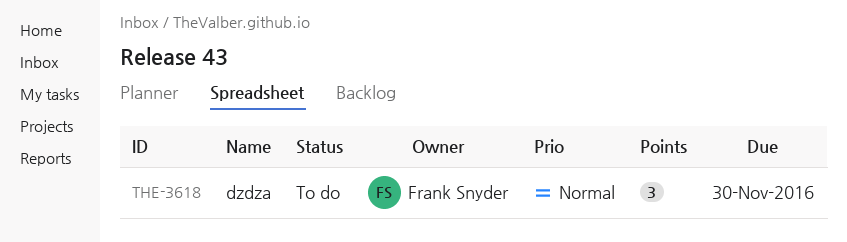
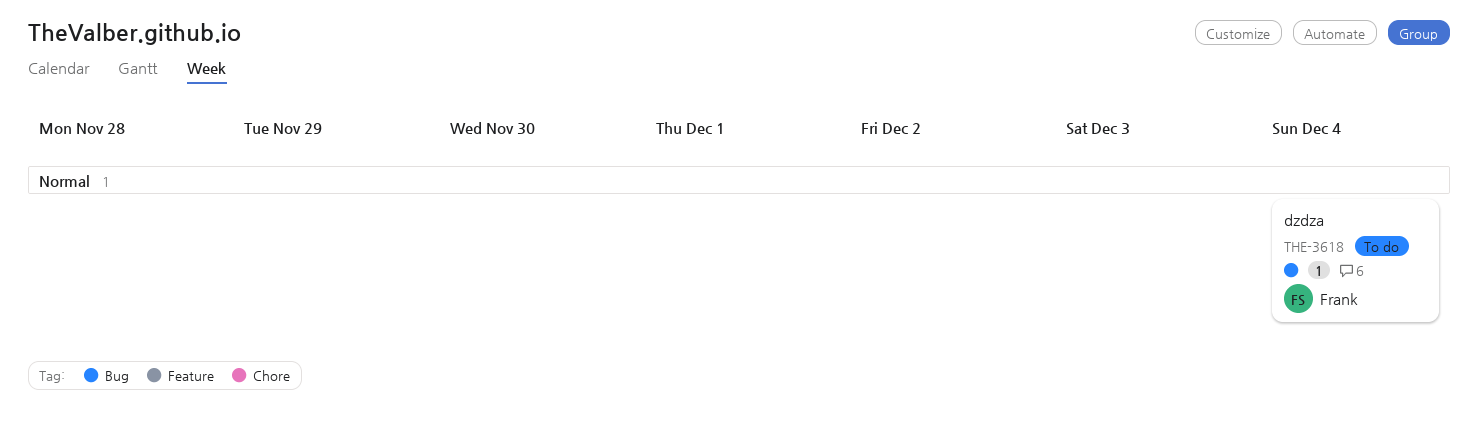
THE-3618, estimate: 3 -> 1
THE-3618, due: Nov 30 -> Dec 4

